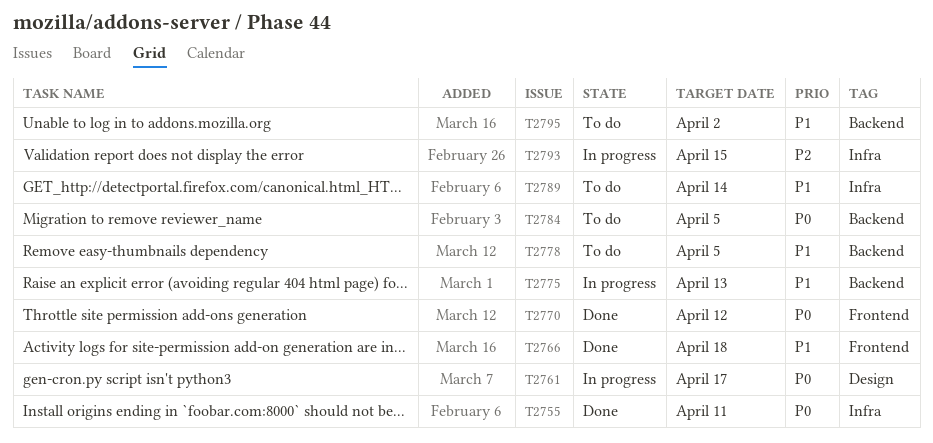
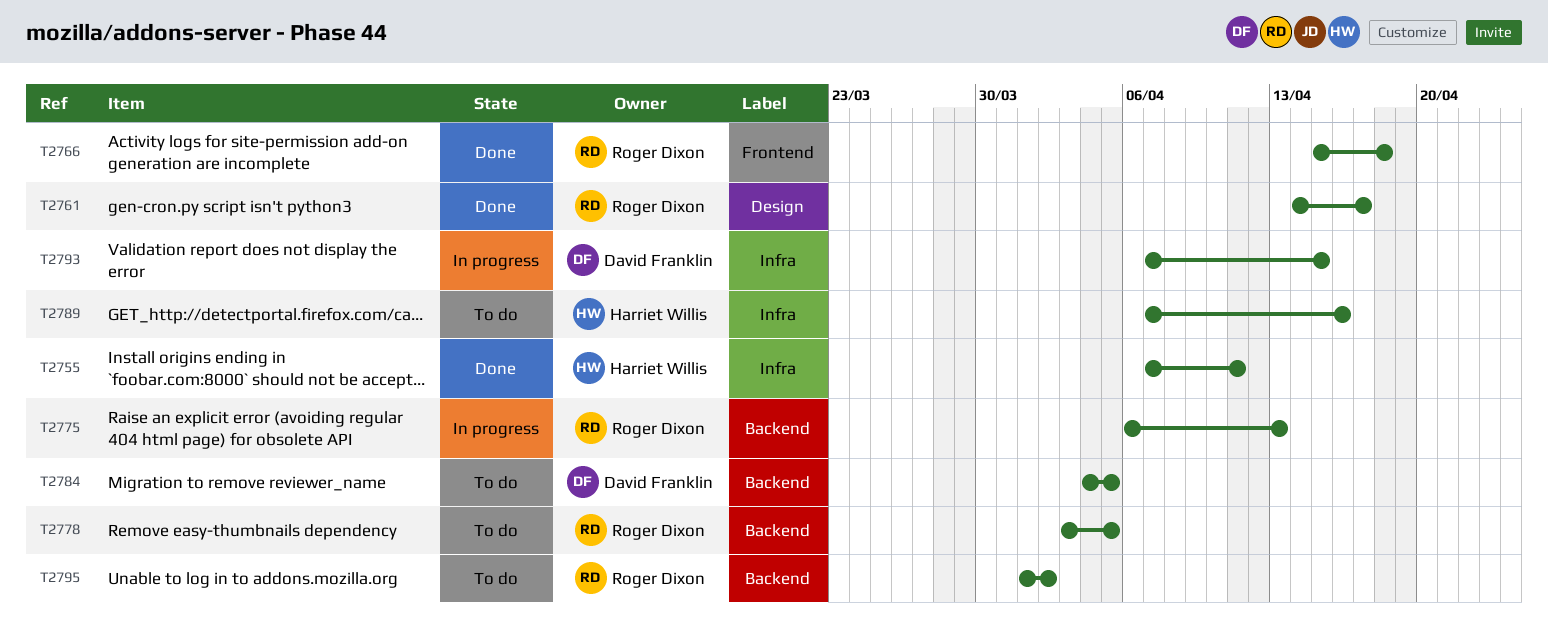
T2761, status: In progress -> Done
T2770: present -> none
T2789, due: Apr 14 -> Apr 16

